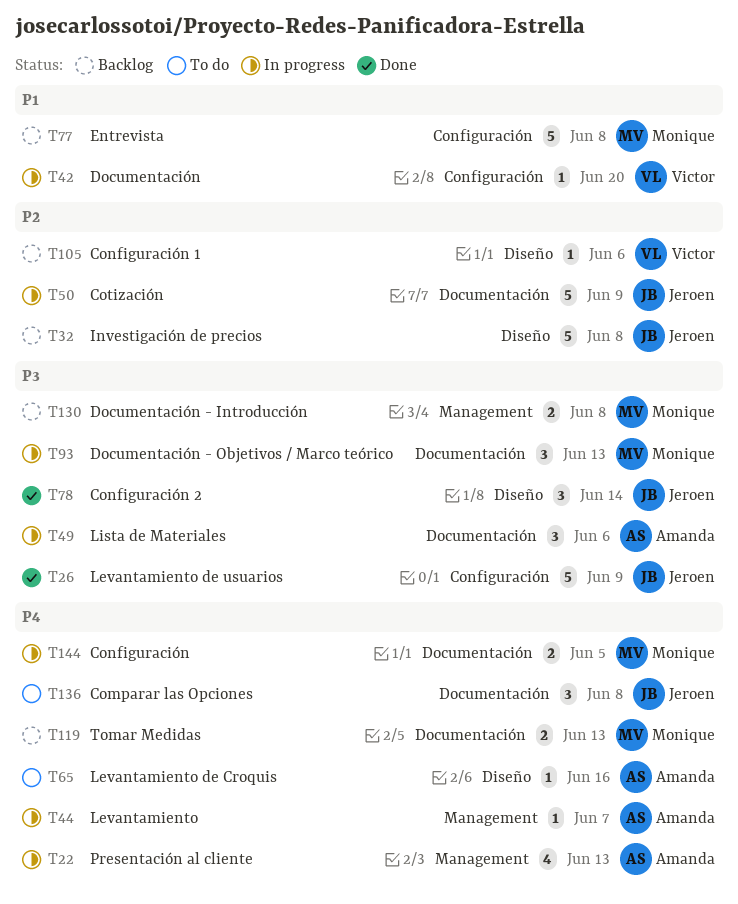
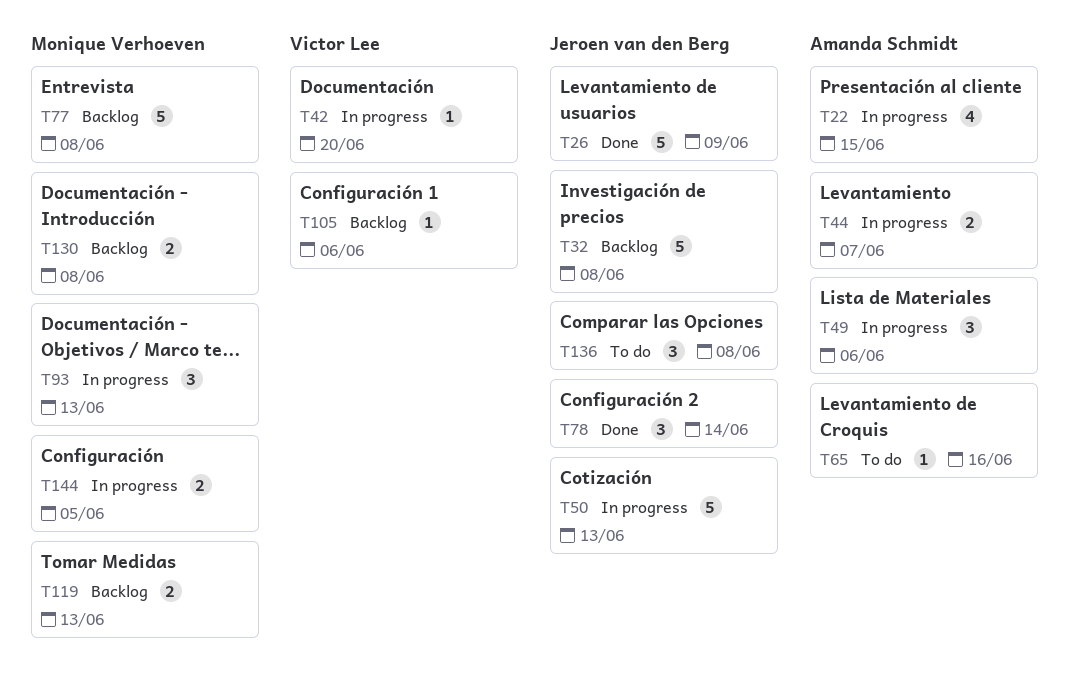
T22, due: Jun 13 -> Jun 15
T44, estimate: 1 -> 2
T50, due: Jun 9 -> Jun 13

